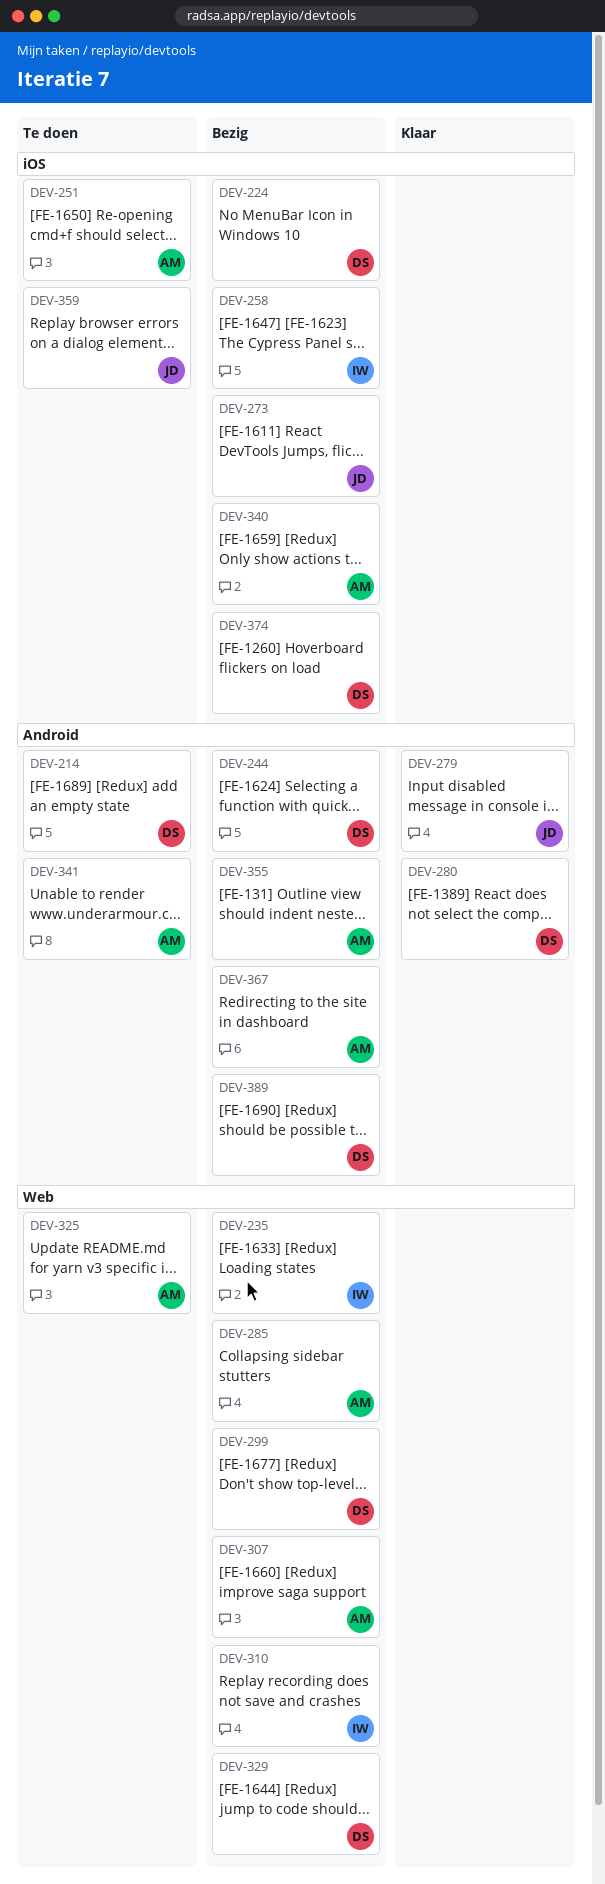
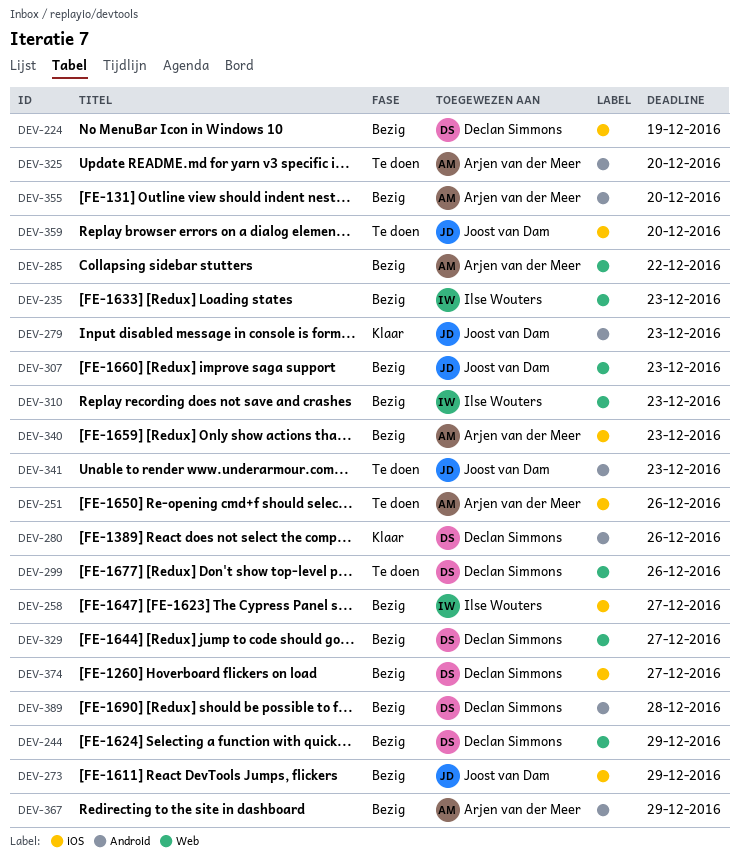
DEV-214: present -> none
DEV-244, label: Android -> Web
DEV-299, status: Bezig -> Te doen
DEV-307, owner: Arjen van der Meer -> Joost van Dam
DEV-325, label: Web -> Android
DEV-341, owner: Arjen van der Meer -> Joost van Dam

